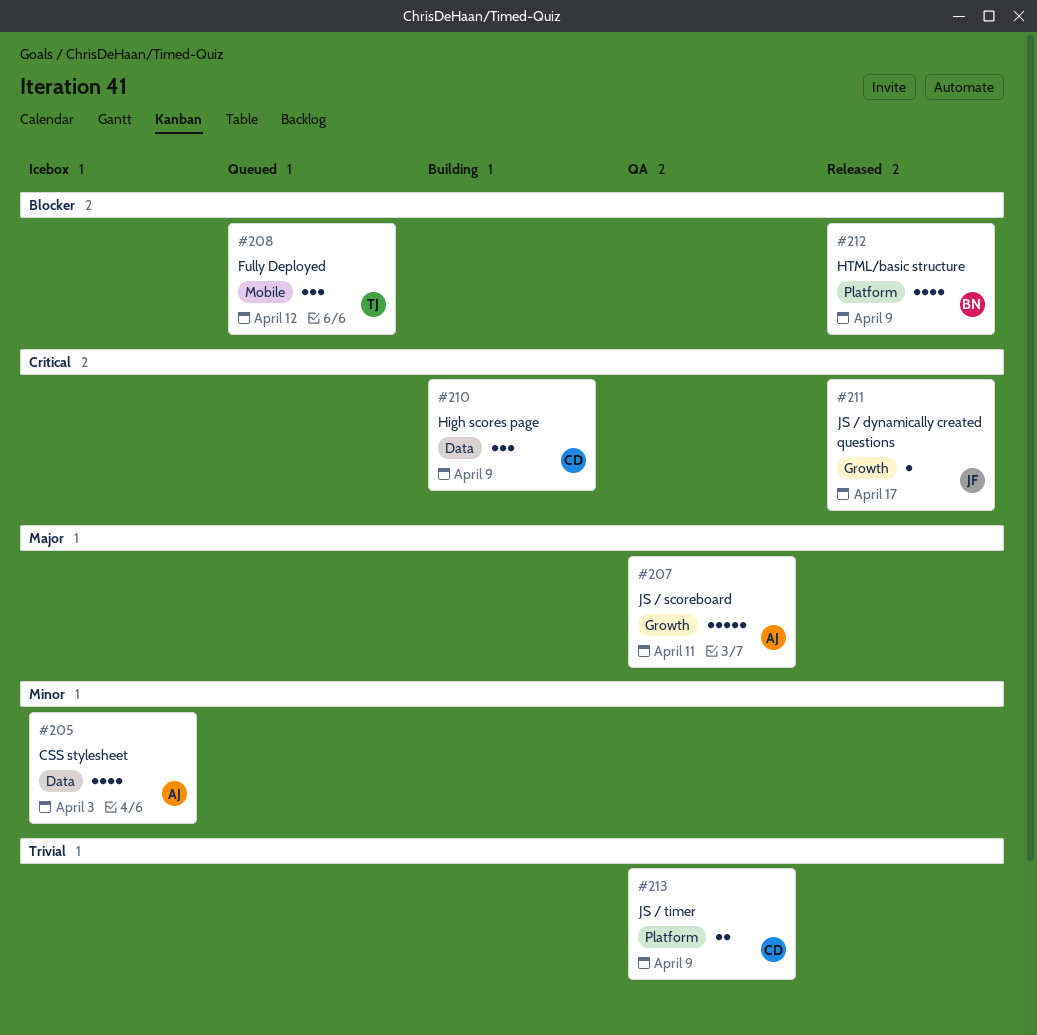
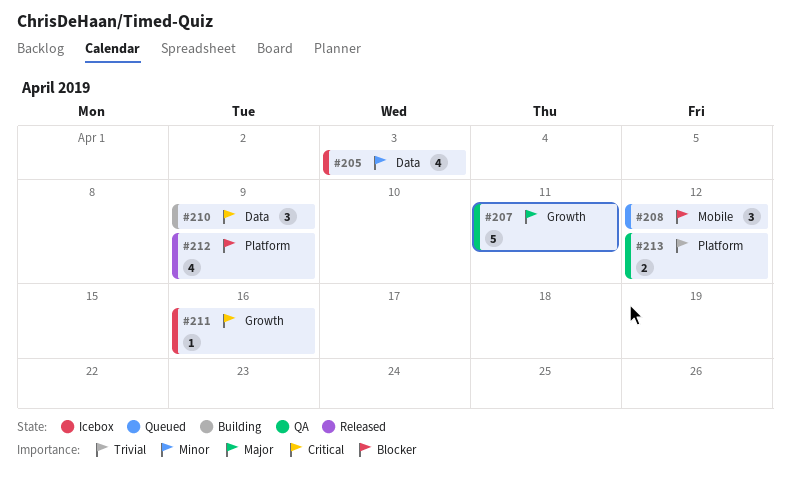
#211, status: Released -> Icebox
#211, due: Apr 17 -> Apr 16
#213, due: Apr 9 -> Apr 12

